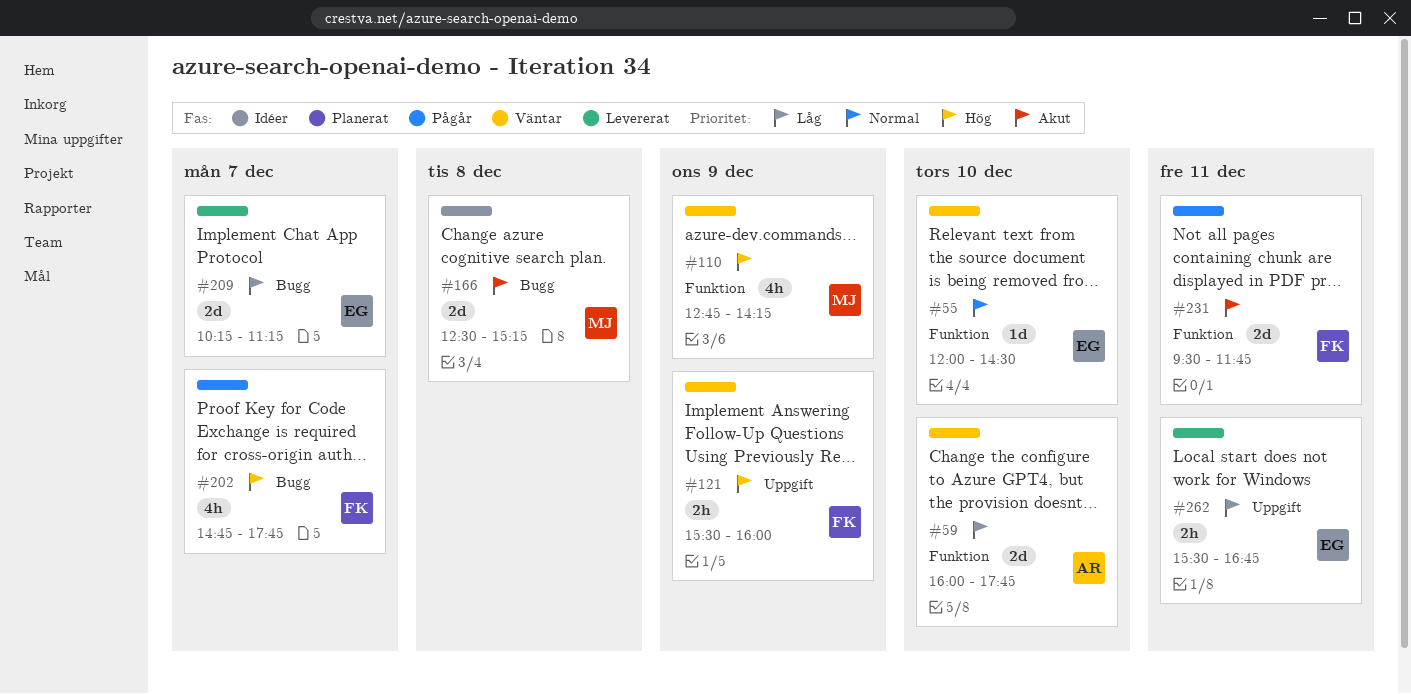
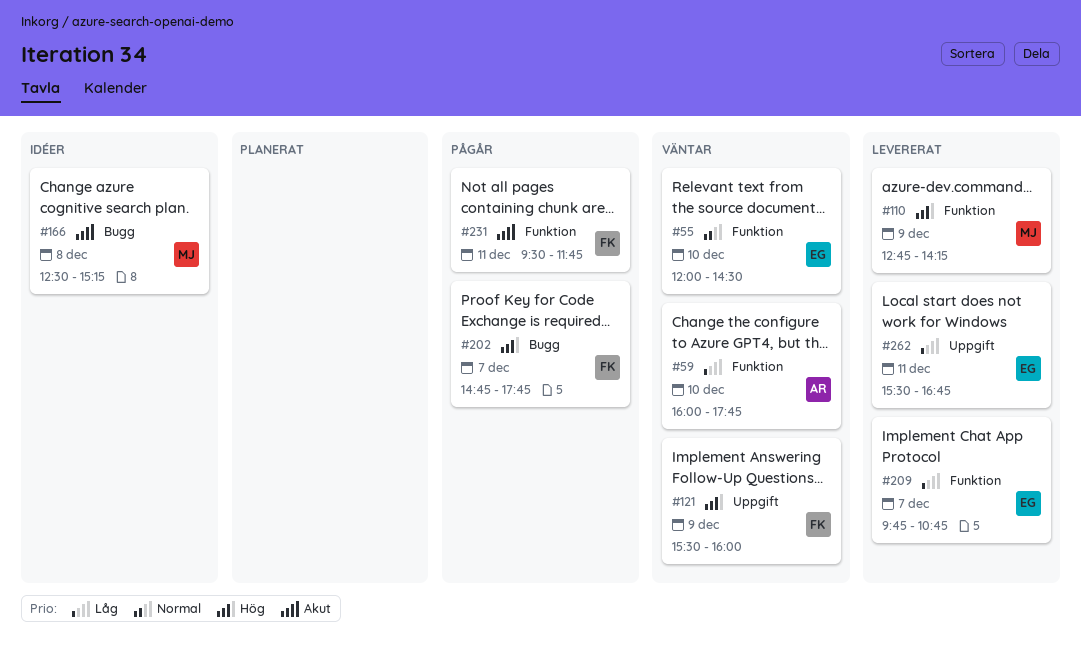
#110, status: Väntar -> Levererat
#209, label: Bugg -> Funktion
#209, begins: 10:15 -> 09:45
#209, ends: 11:15 -> 10:45

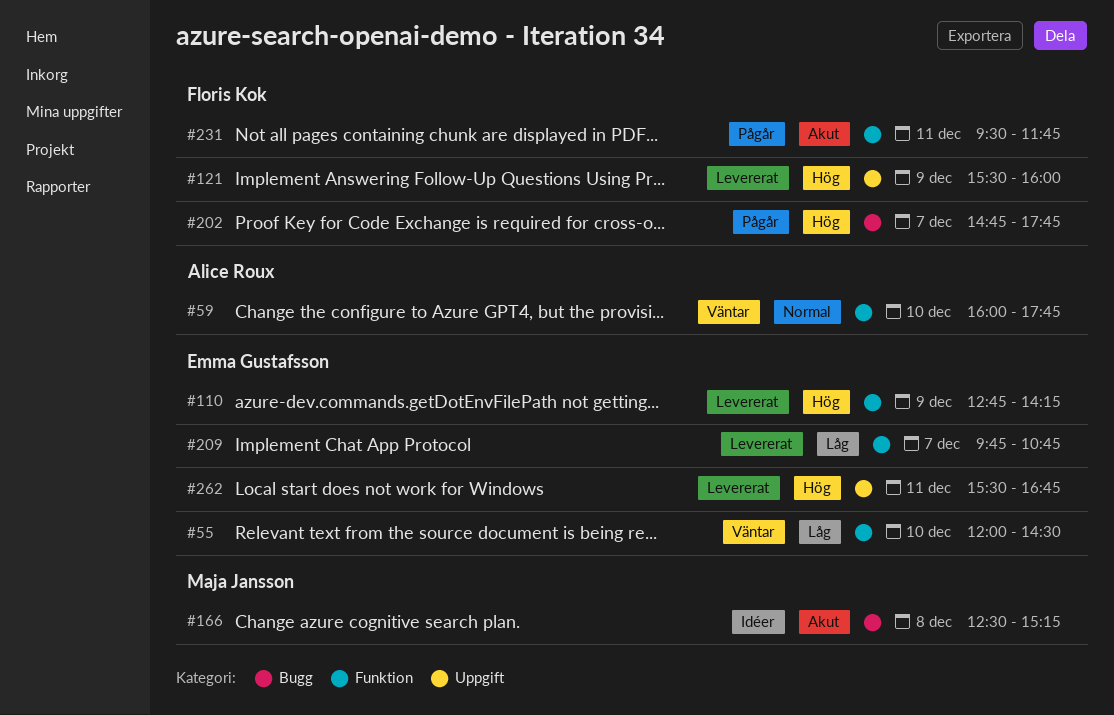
#55, priority: Normal -> Låg
#59, priority: Låg -> Normal
#110, owner: Maja Jansson -> Emma Gustafsson
#121, status: Väntar -> Levererat
#262, priority: Låg -> Hög

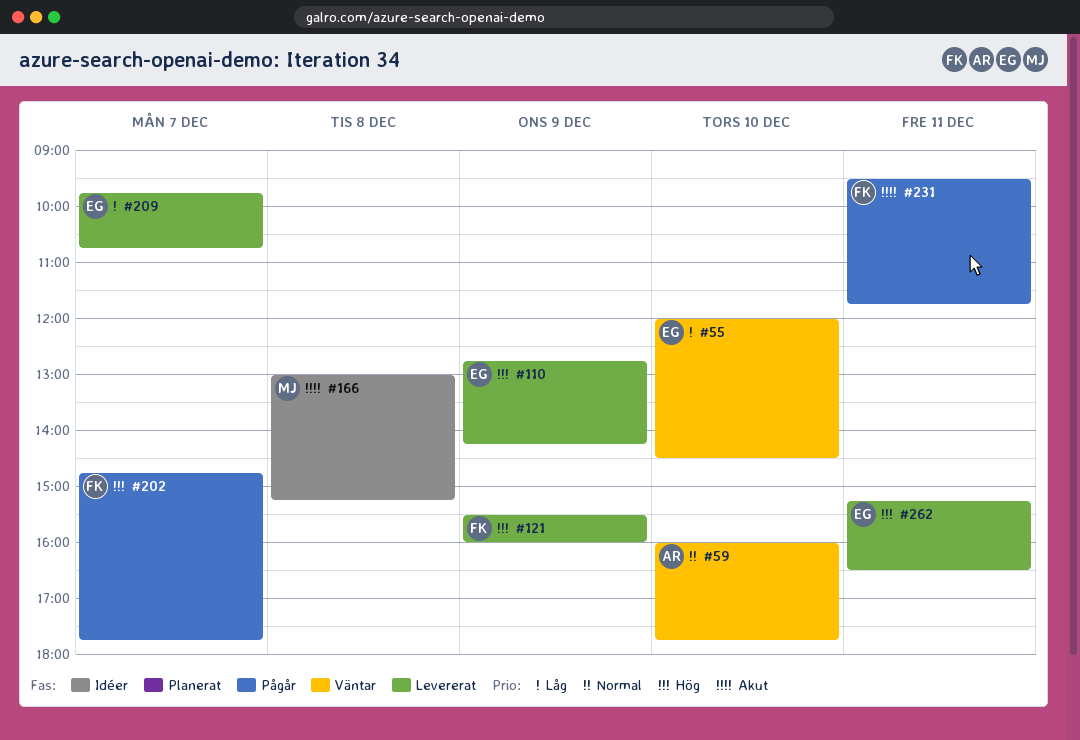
#166, begins: 12:30 -> 13:00
#262, begins: 15:30 -> 15:15
#262, ends: 16:45 -> 16:30

